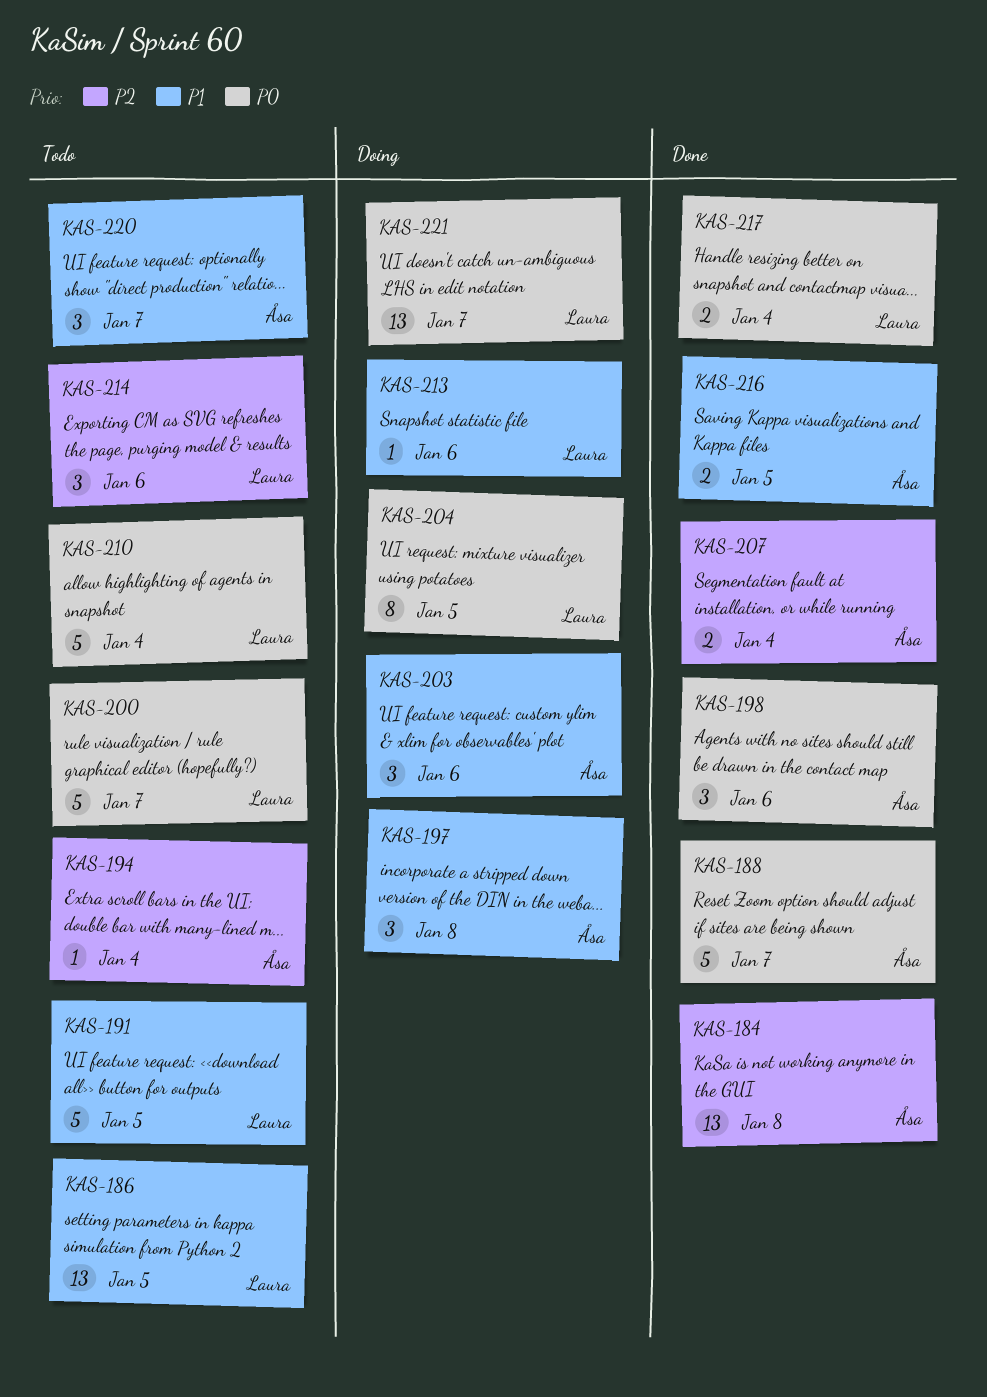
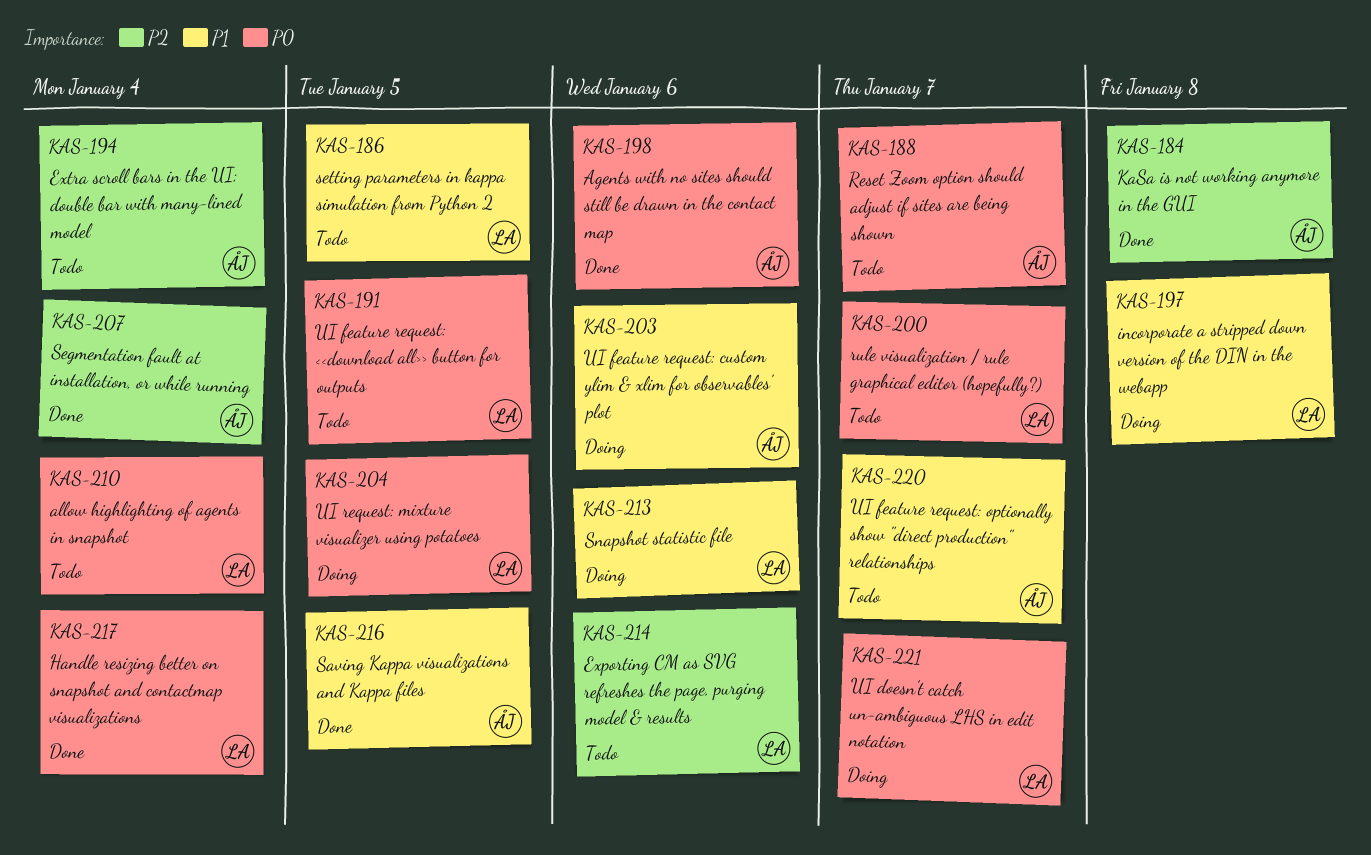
KAS-188, status: Done -> Todo
KAS-191, priority: P1 -> P0
KAS-197, owner: Åsa -> Laura

